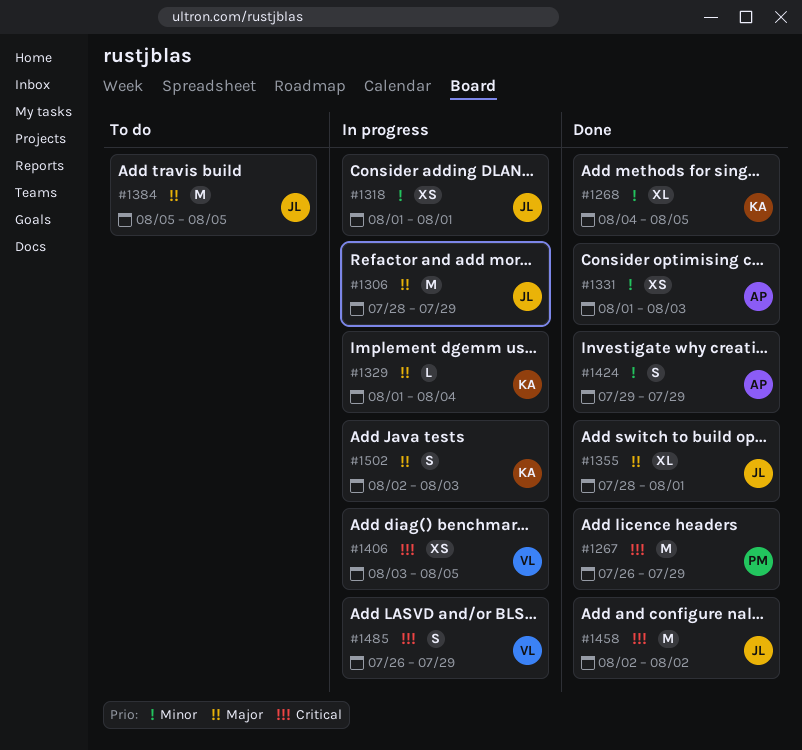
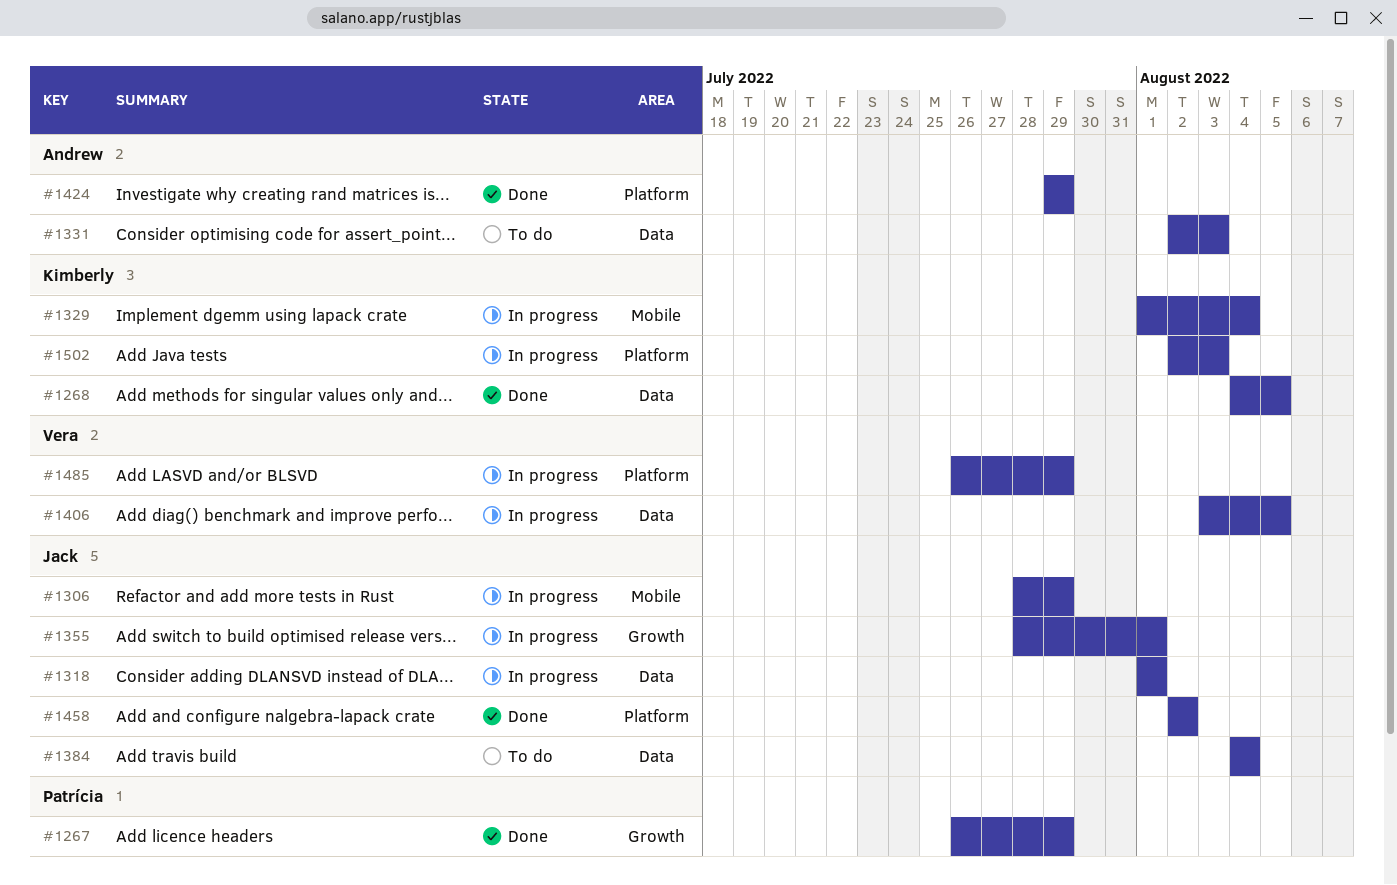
#1331, status: Done -> To do
#1331, start: Aug 1 -> Aug 2
#1355, status: Done -> In progress
#1384, start: Aug 5 -> Aug 4
#1384, due: Aug 5 -> Aug 4

